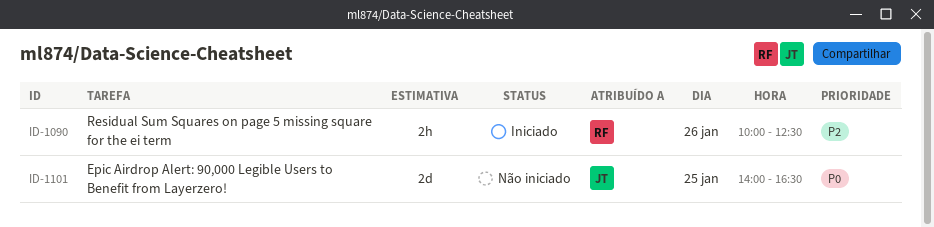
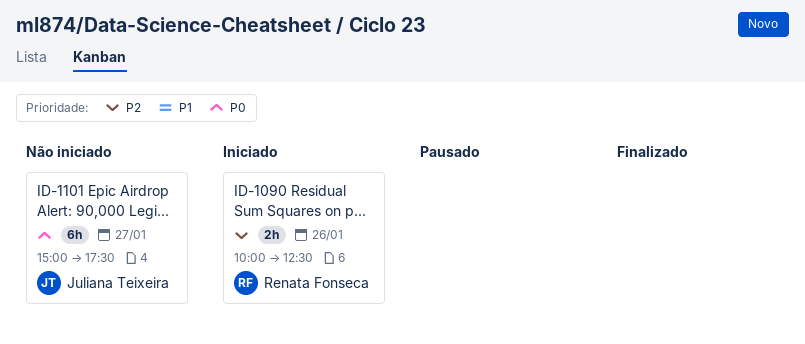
ID-1101, estimate: 2d -> 6h
ID-1101, day: Jan 25 -> Jan 27
ID-1101, begins: 14:00 -> 15:00
ID-1101, ends: 16:30 -> 17:30

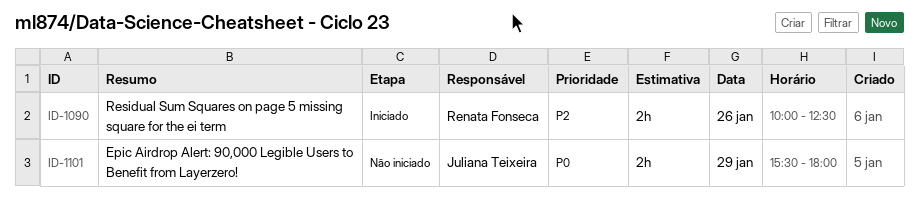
ID-1101, estimate: 6h -> 2h
ID-1101, day: Jan 27 -> Jan 29
ID-1101, begins: 15:00 -> 15:30
ID-1101, ends: 17:30 -> 18:00

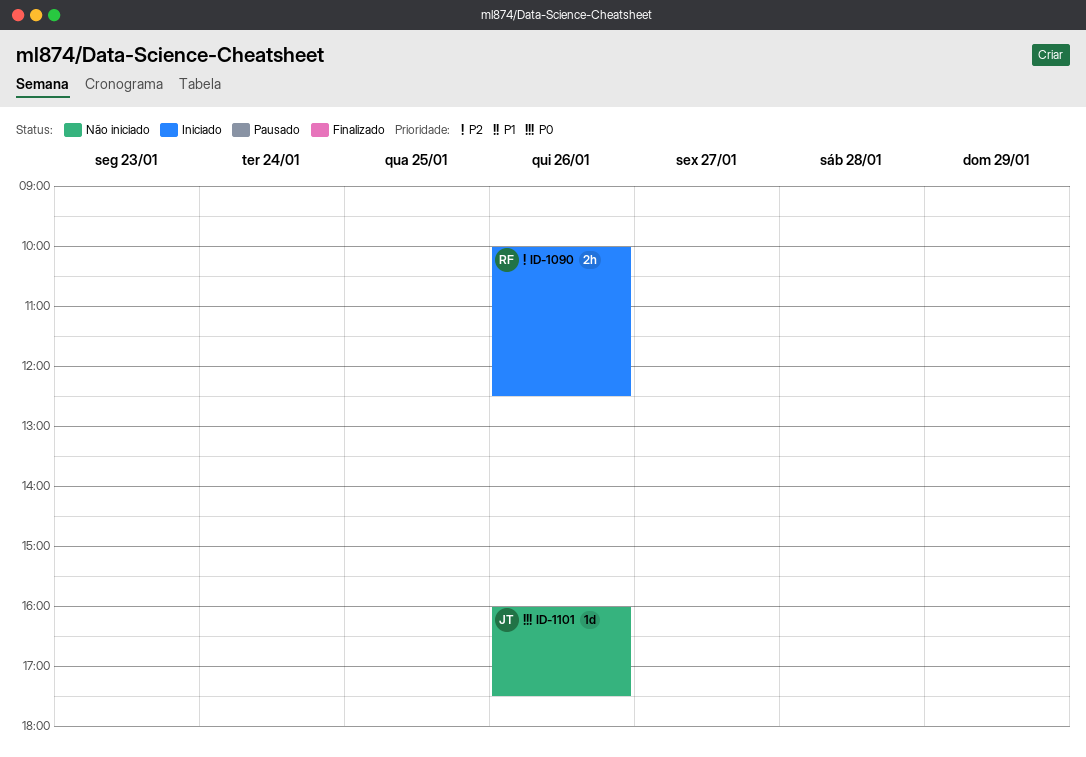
ID-1101, estimate: 2h -> 1d
ID-1101, day: Jan 29 -> Jan 26
ID-1101, begins: 15:30 -> 16:00
ID-1101, ends: 18:00 -> 17:30

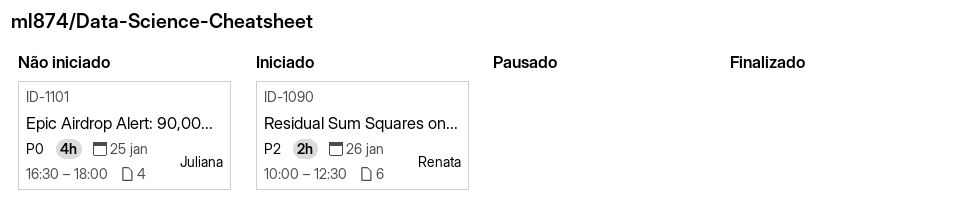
ID-1101, estimate: 1d -> 4h
ID-1101, day: Jan 26 -> Jan 25
ID-1101, begins: 16:00 -> 16:30
ID-1101, ends: 17:30 -> 18:00

